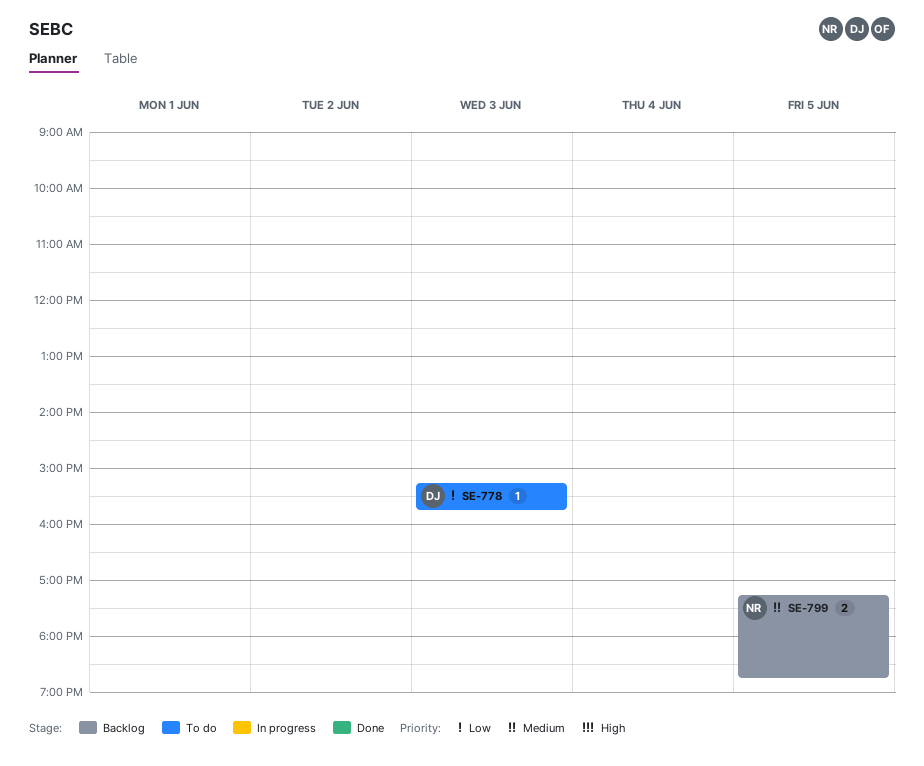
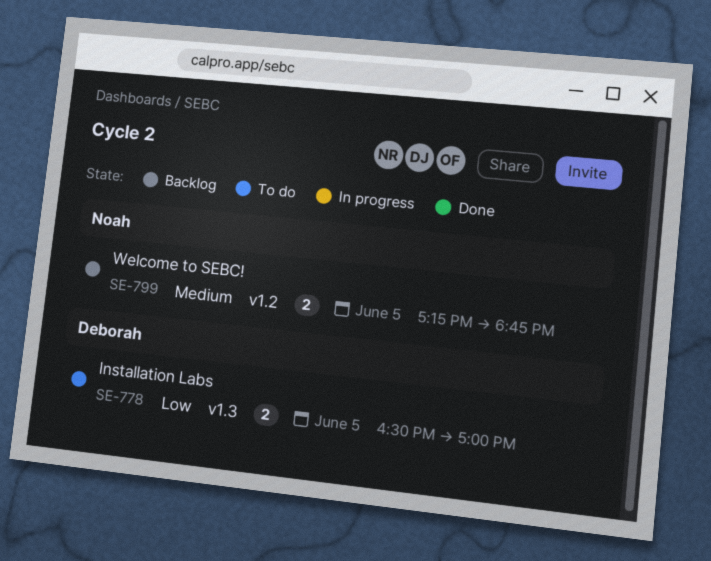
SE-778, estimate: 1 -> 2
SE-778, day: Jun 3 -> Jun 5
SE-778, begins: 15:15 -> 16:30
SE-778, ends: 15:45 -> 17:00

